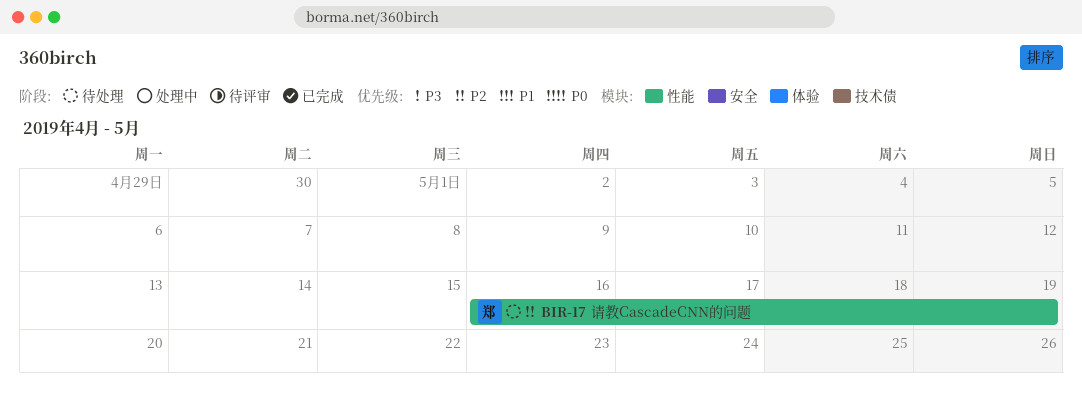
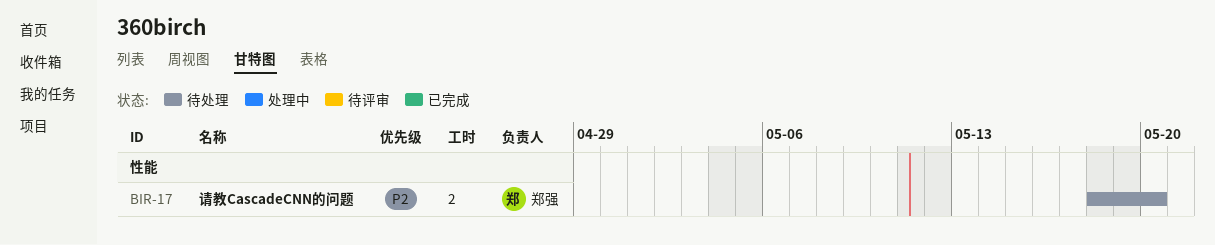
BIR-17, start: May 16 -> May 18
BIR-17, due: May 19 -> May 20

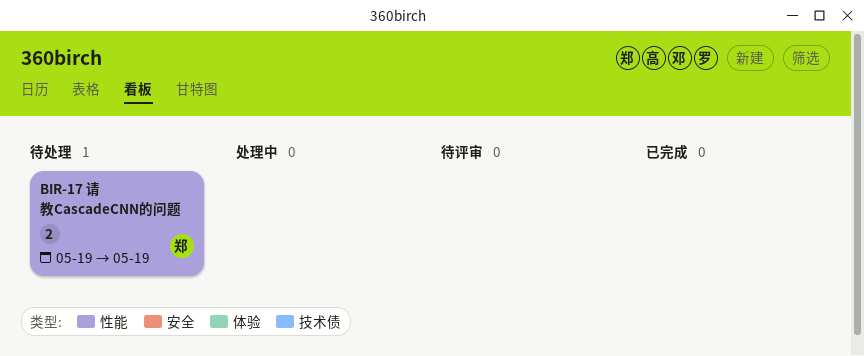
BIR-17, start: May 18 -> May 19
BIR-17, due: May 20 -> May 19

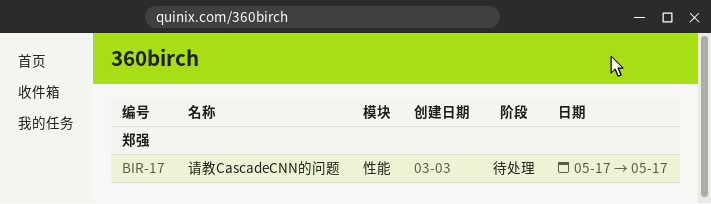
BIR-17, start: May 19 -> May 17
BIR-17, due: May 19 -> May 17

